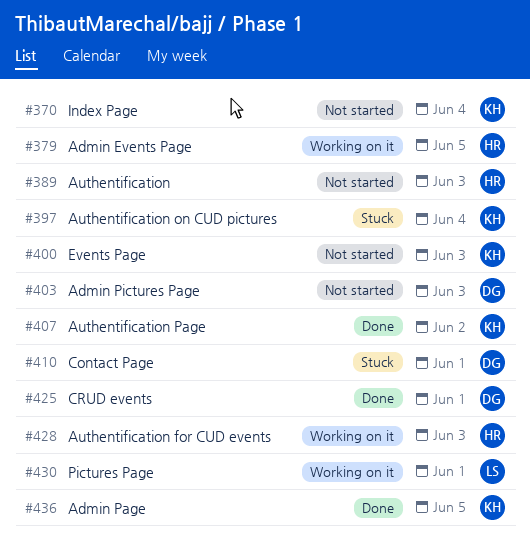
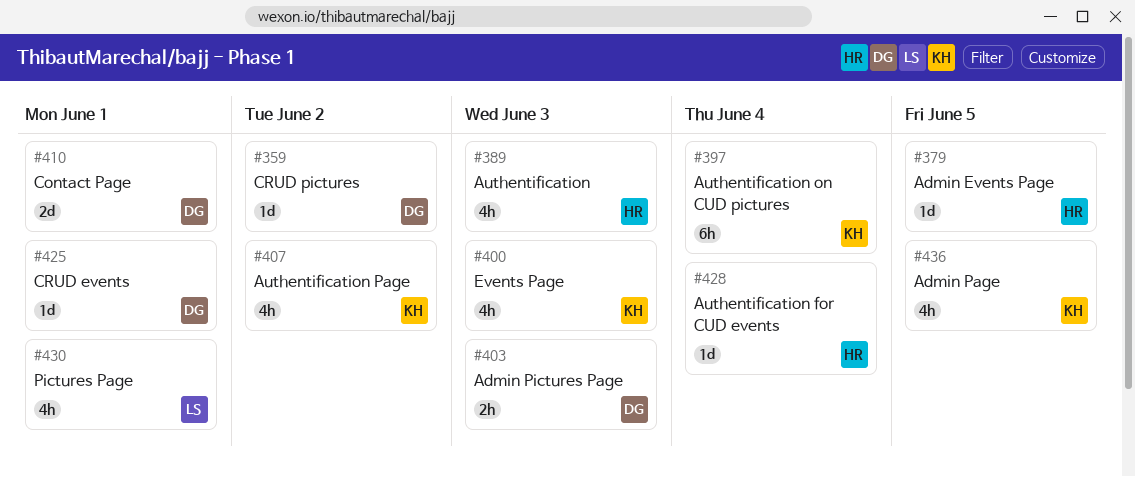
#359: none -> present
#370: present -> none
#428, due: Jun 3 -> Jun 4

